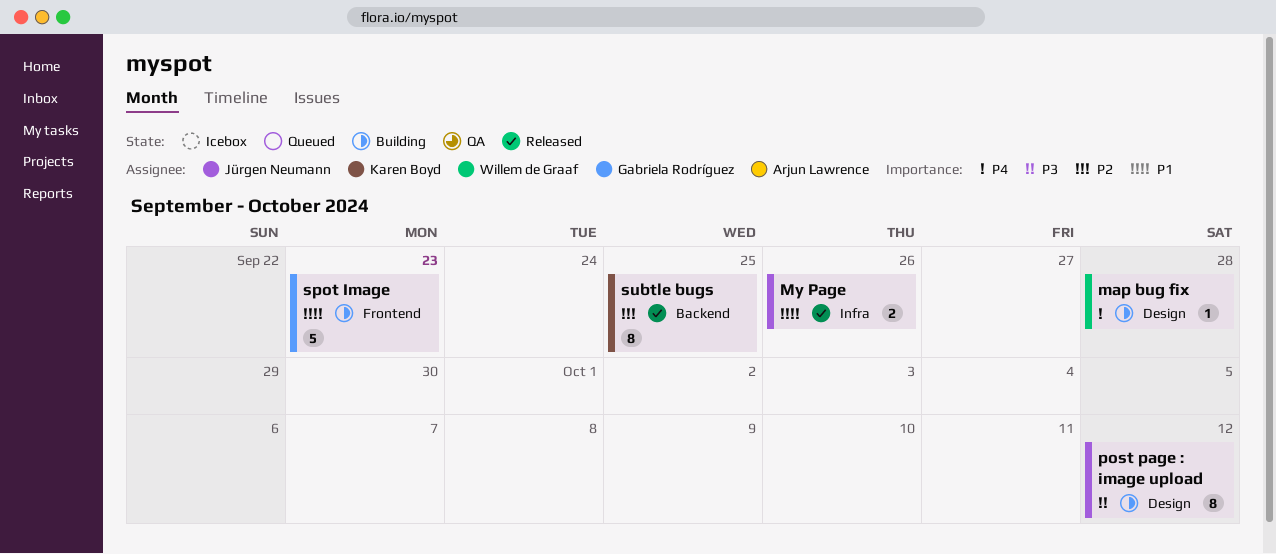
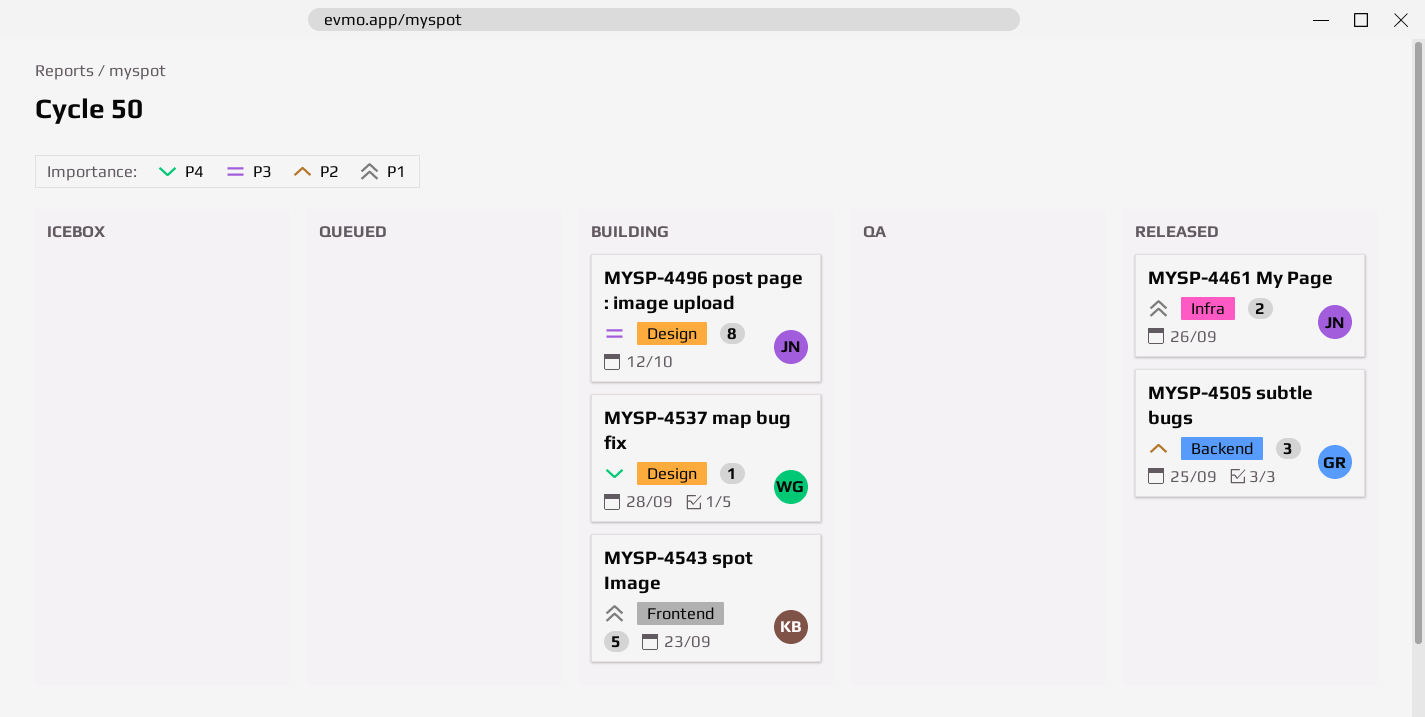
spot Image, owner: Gabriela Rodríguez -> Karen Boyd
subtle bugs, owner: Karen Boyd -> Gabriela Rodríguez
subtle bugs, estimate: 8 -> 3

